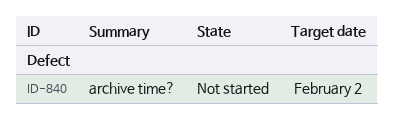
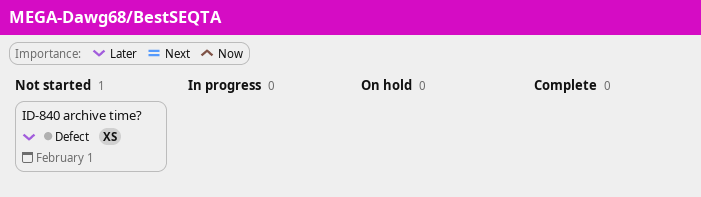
ID-840, due: Feb 2 -> Feb 1

